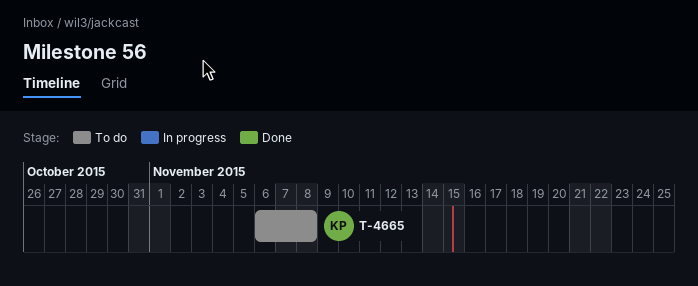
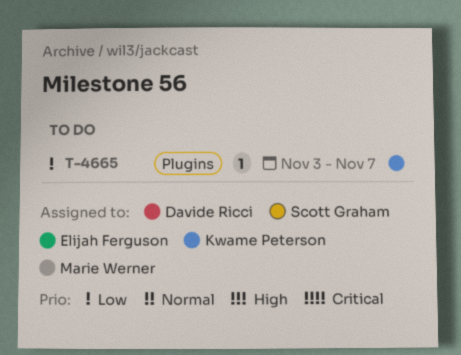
T-4665, start: Nov 6 -> Nov 3
T-4665, due: Nov 8 -> Nov 7

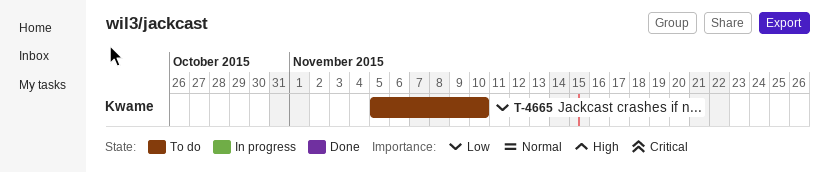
T-4665, start: Nov 3 -> Nov 5
T-4665, due: Nov 7 -> Nov 10

